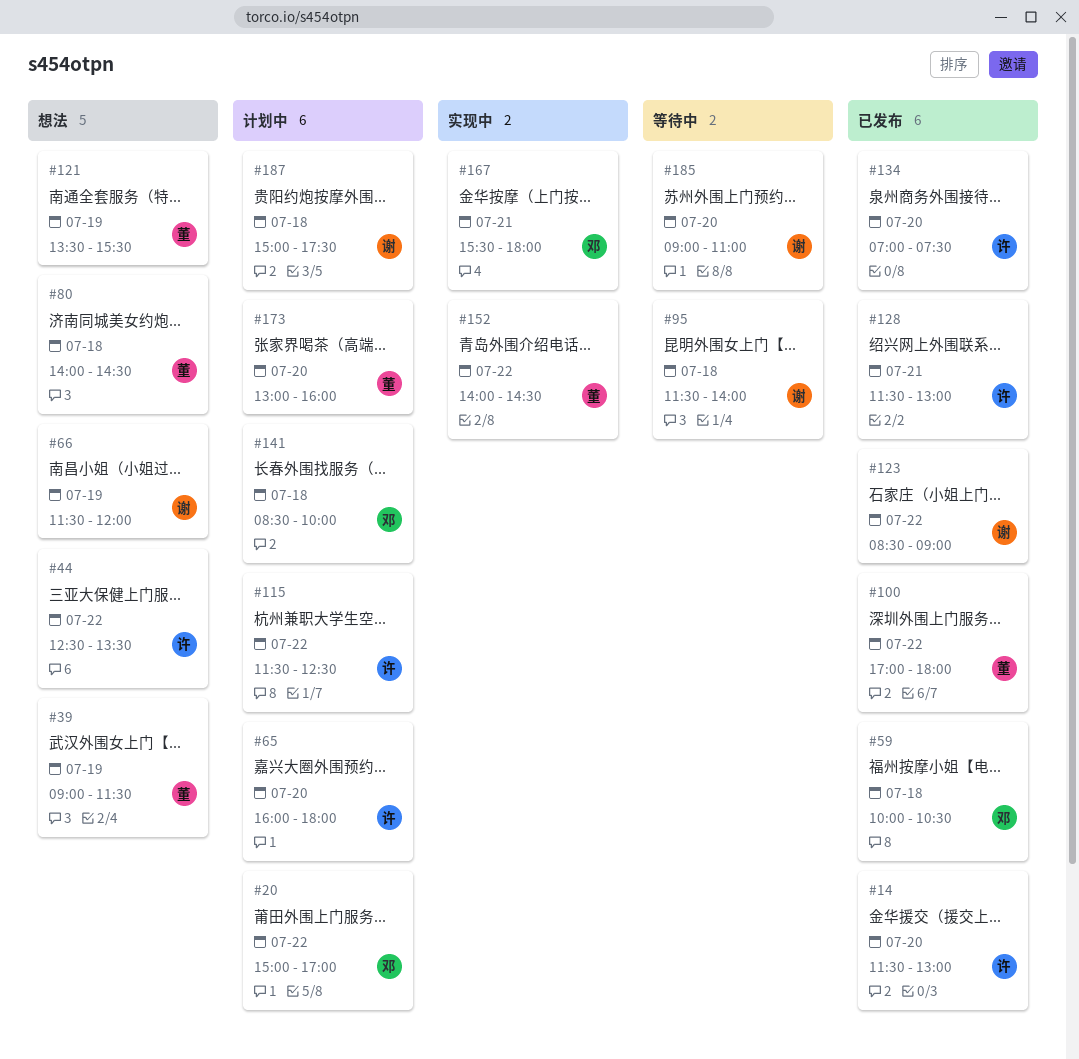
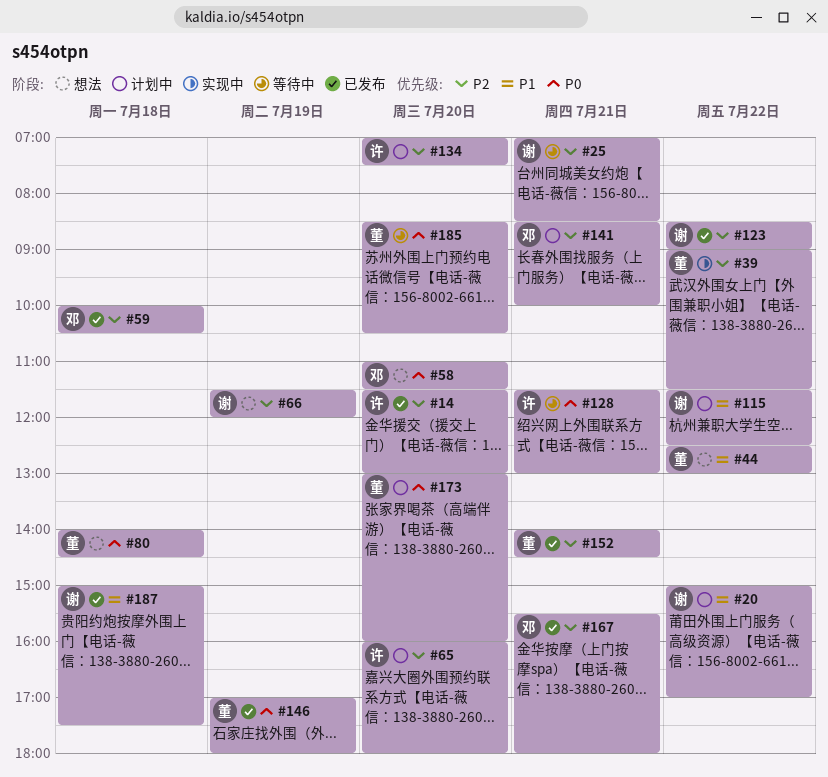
#20, owner: 邓 -> 谢
#25: none -> present
#39, status: 想法 -> 实现中
#39, day: Jul 19 -> Jul 22
#44, owner: 许 -> 董
#44, ends: 13:30 -> 13:00
#58: none -> present
#95: present -> none
#100: present -> none
#115, owner: 许 -> 谢
#121: present -> none
#128, status: 已发布 -> 等待中
#134, status: 已发布 -> 计划中
#141, day: Jul 18 -> Jul 21
#146: none -> present
#152, status: 实现中 -> 已发布
#152, day: Jul 22 -> Jul 21
#167, status: 实现中 -> 已发布
#185, owner: 谢 -> 董
#185, begins: 09:00 -> 08:30
#185, ends: 11:00 -> 10:30
#187, status: 计划中 -> 已发布

